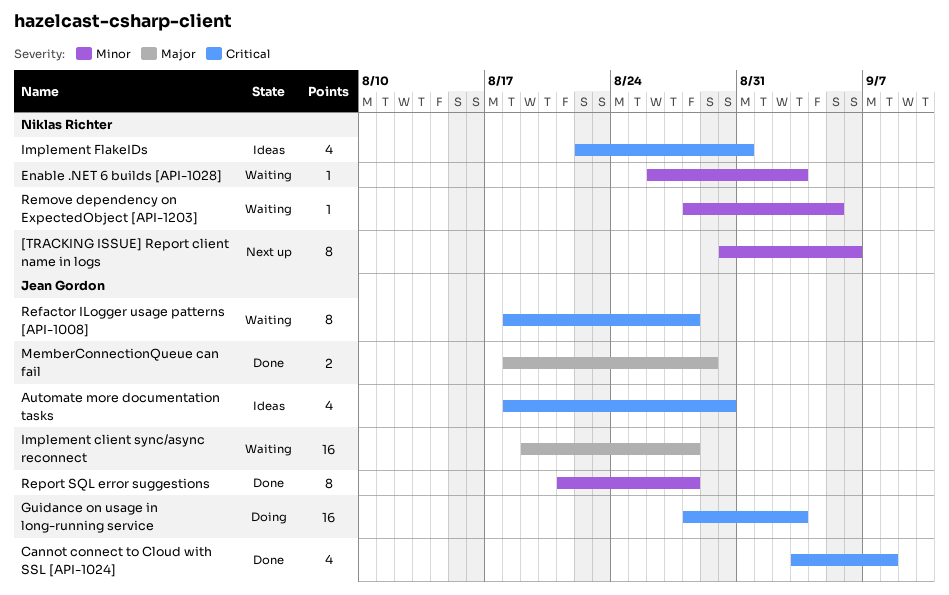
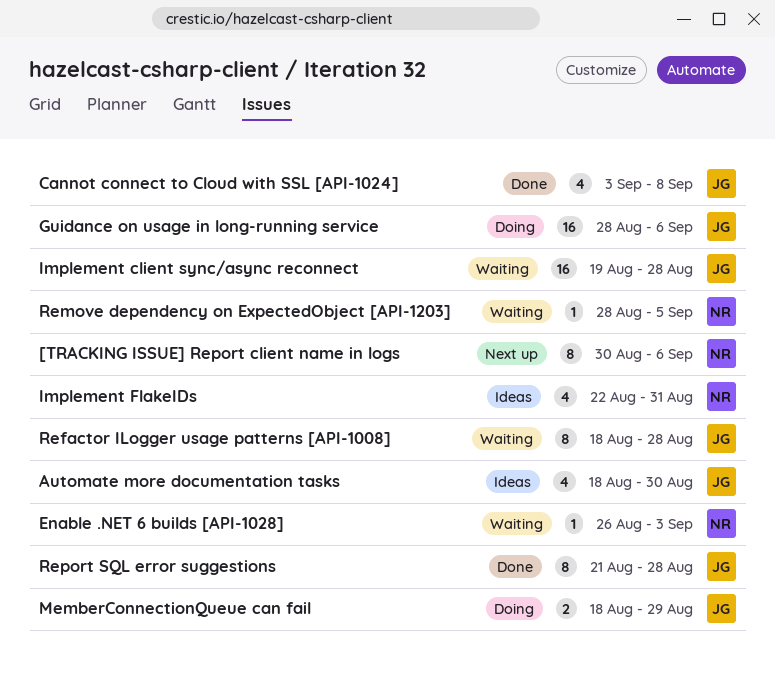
Guidance on usage in long-running service, due: Sep 3 -> Sep 6
MemberConnectionQueue can fail, status: Done -> Doing

